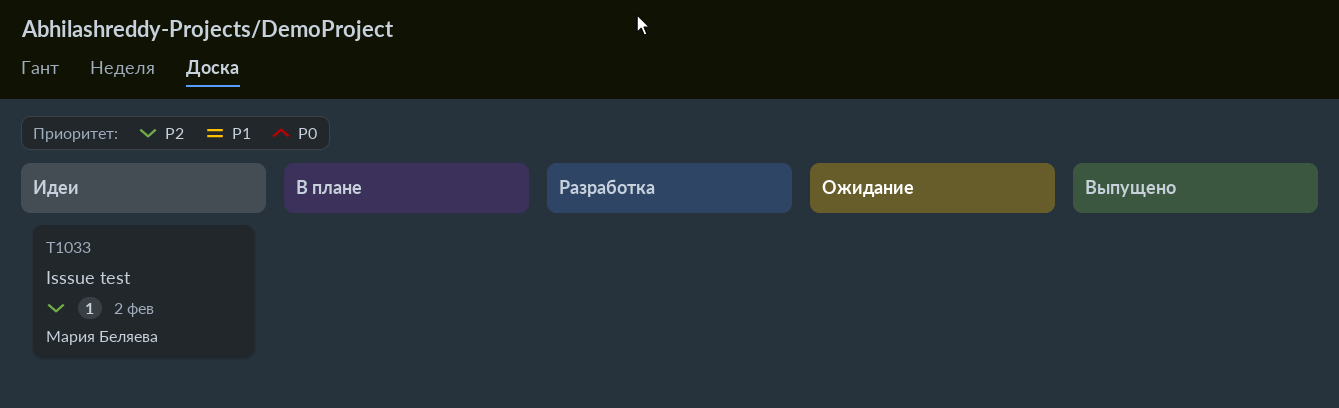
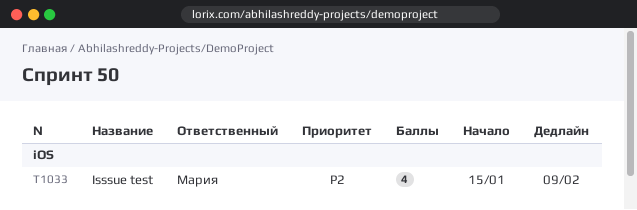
T1033, estimate: 1 -> 4
T1033, due: Feb 2 -> Feb 9

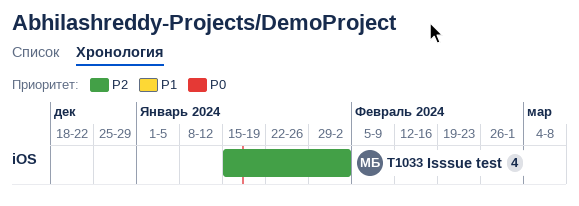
T1033, due: Feb 9 -> Feb 2

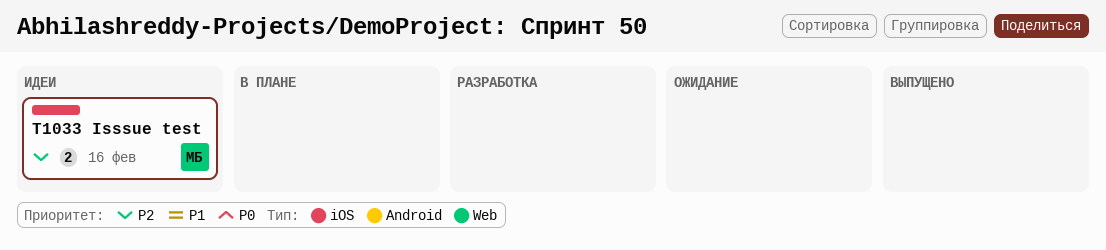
T1033, estimate: 4 -> 2
T1033, due: Feb 2 -> Feb 16

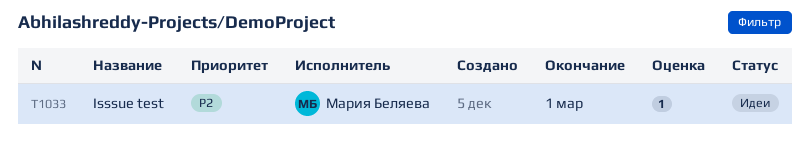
T1033, estimate: 2 -> 1
T1033, due: Feb 16 -> Mar 1

